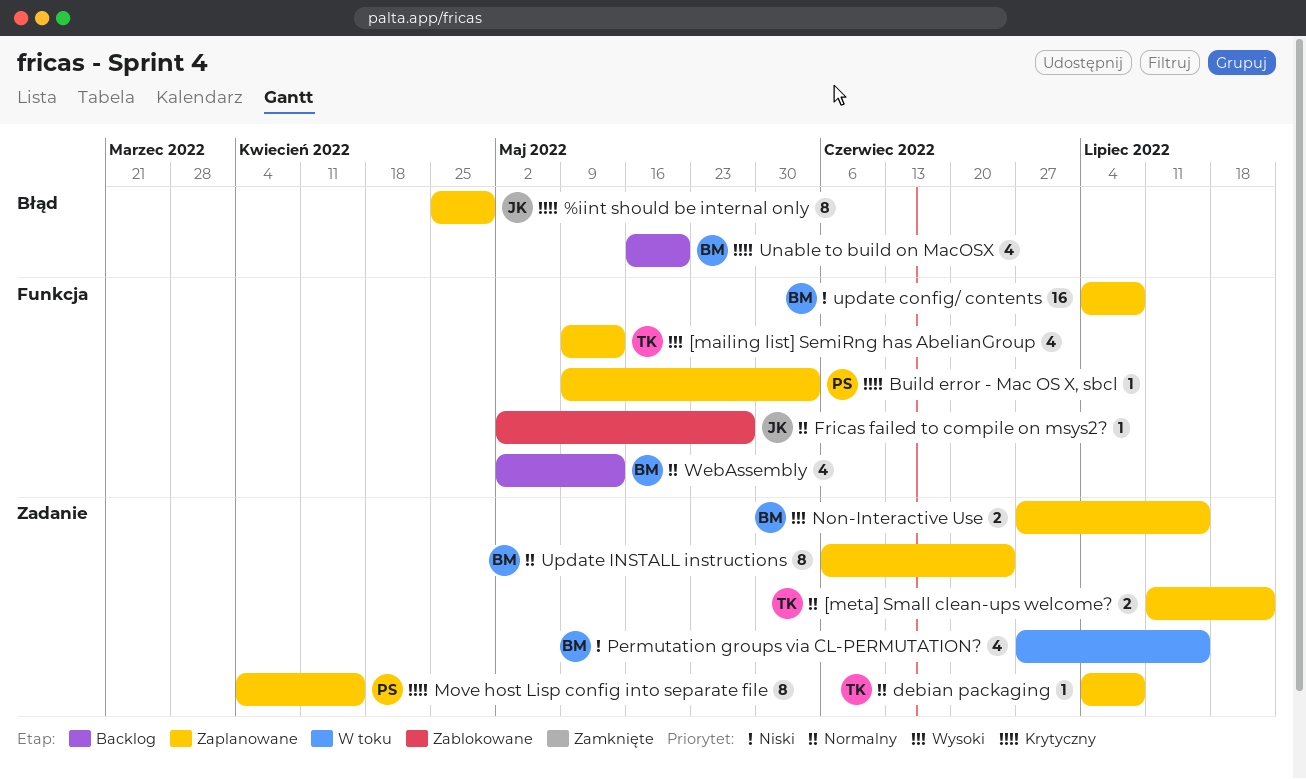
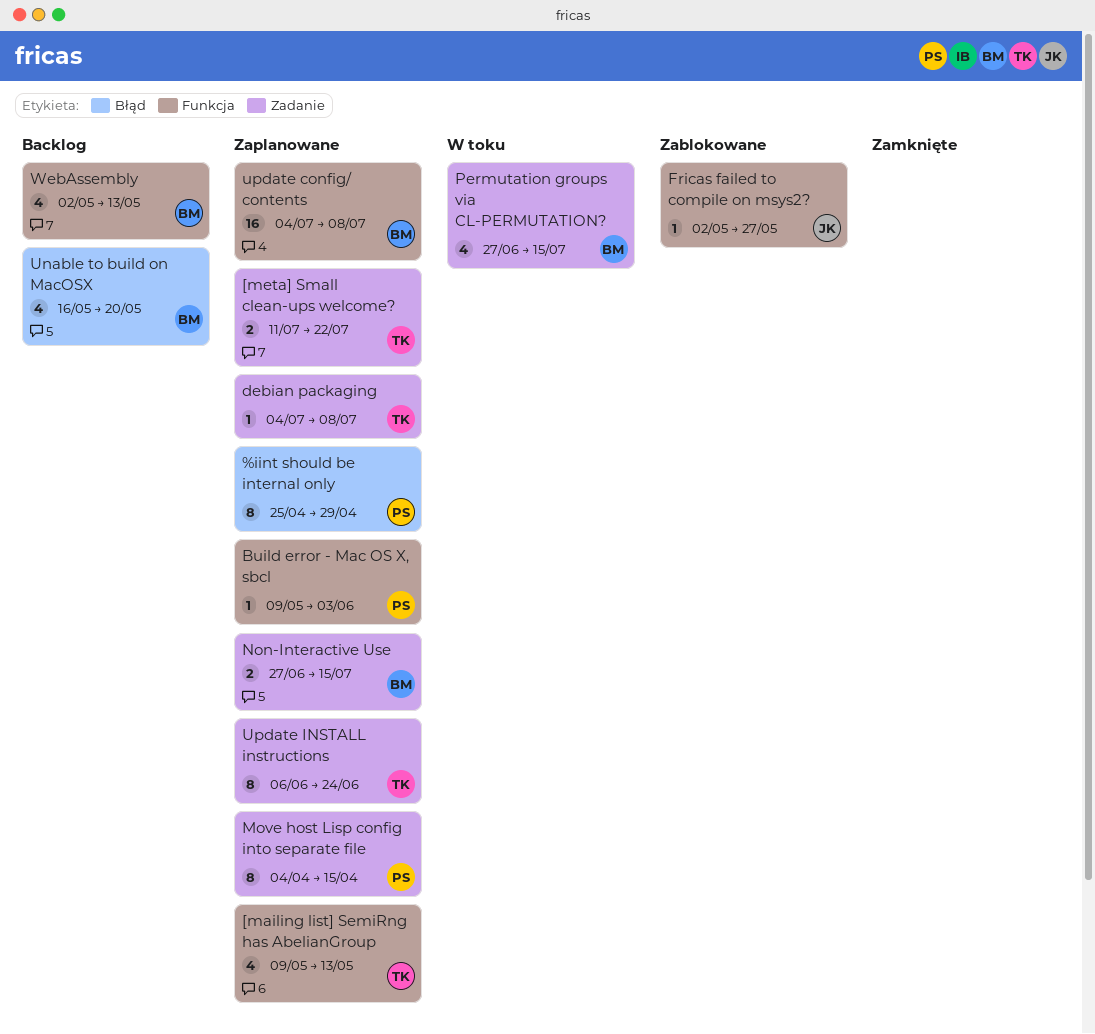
%iint should be internal only, owner: JK -> PS
Update INSTALL instructions, owner: BM -> TK

